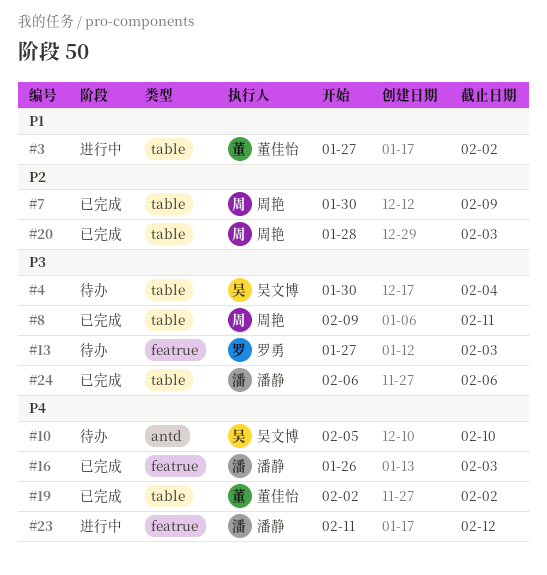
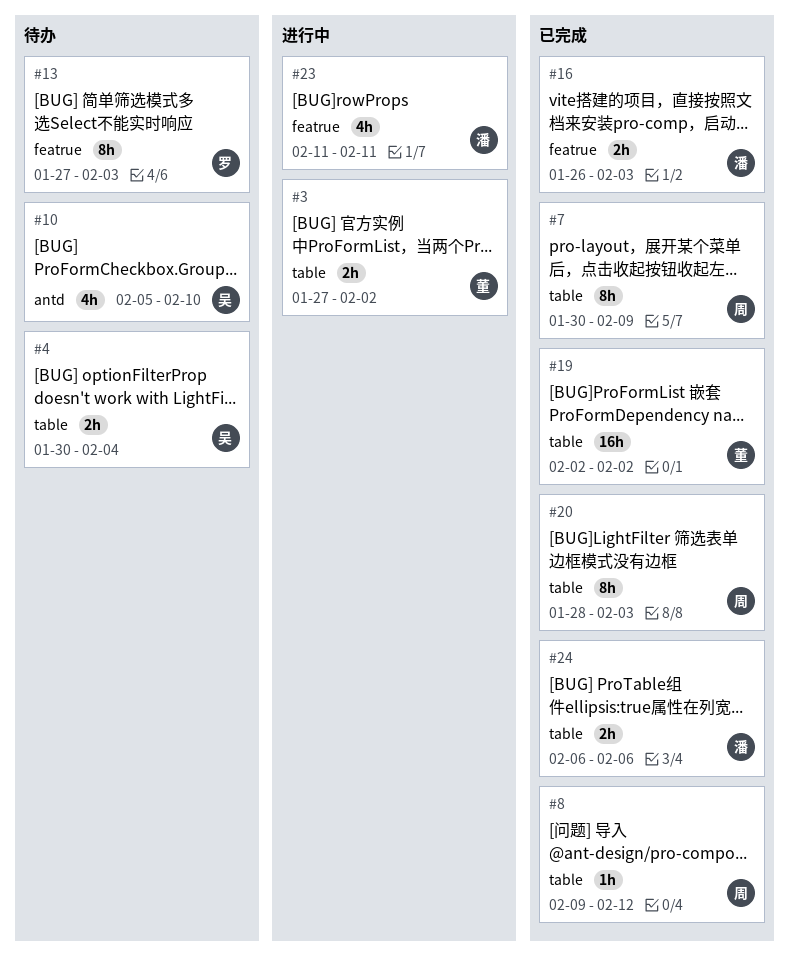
#8, due: Feb 11 -> Feb 12
#23, due: Feb 12 -> Feb 11

